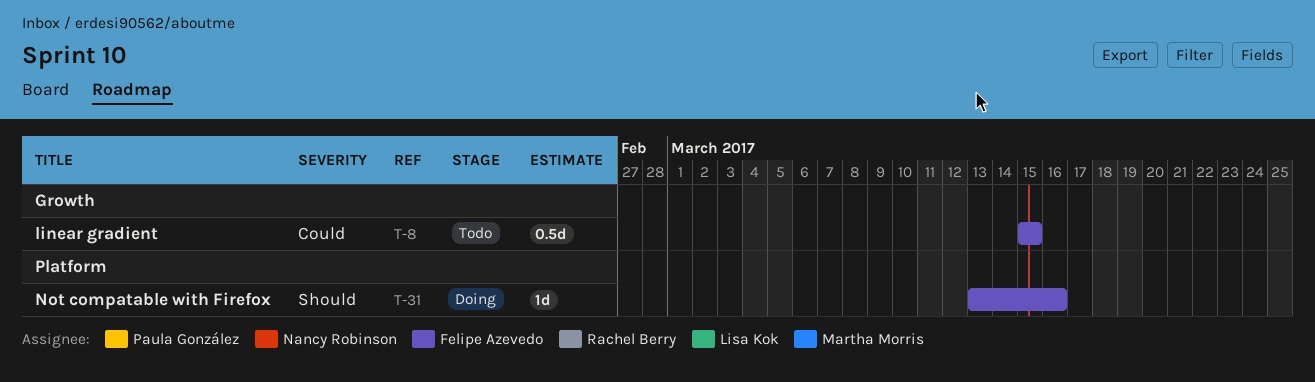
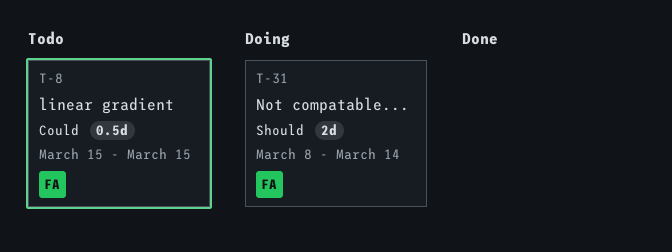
T-31, estimate: 1d -> 2d
T-31, start: Mar 13 -> Mar 8
T-31, due: Mar 16 -> Mar 14

